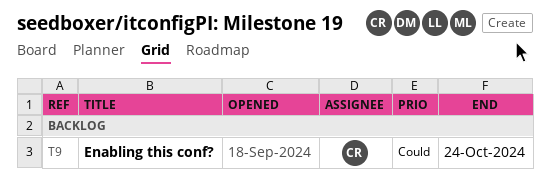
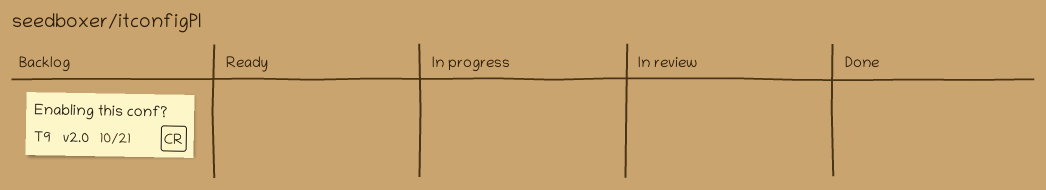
T9, due: Oct 24 -> Oct 21

